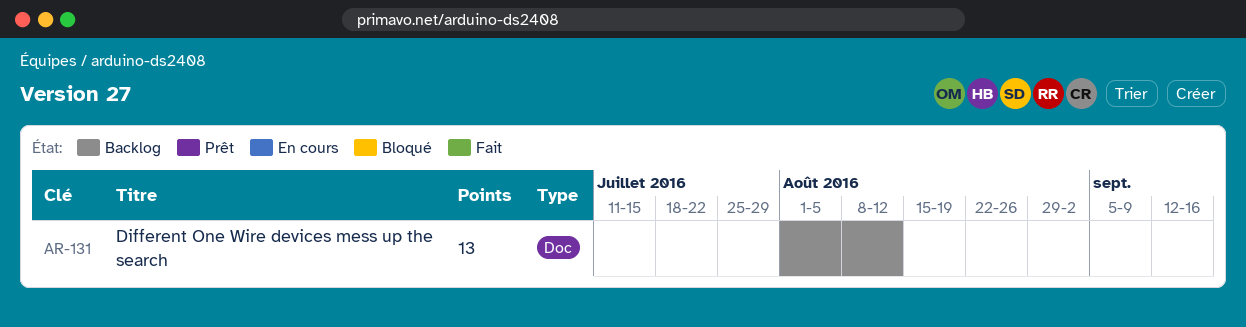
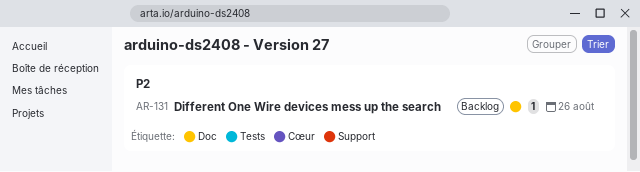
AR-131, estimate: 13 -> 1
AR-131, due: Aug 12 -> Aug 26

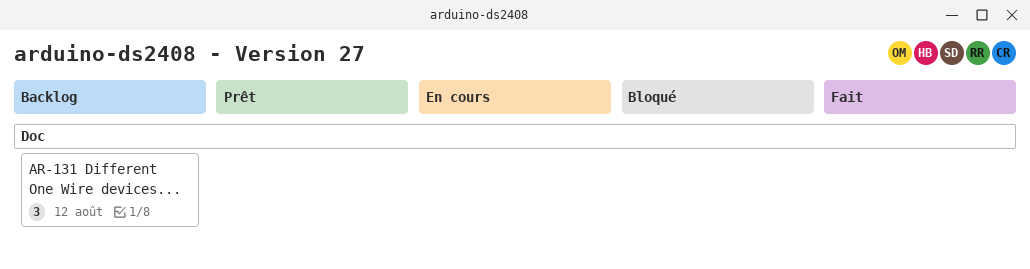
AR-131, estimate: 1 -> 3
AR-131, due: Aug 26 -> Aug 12

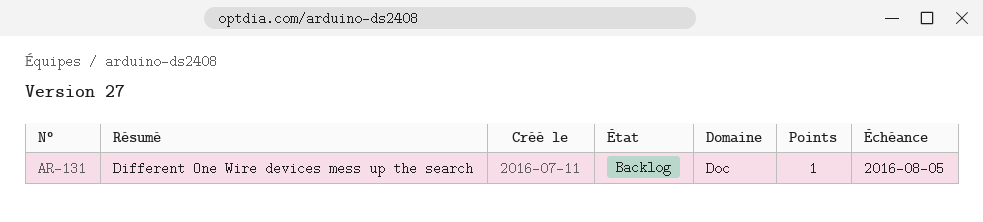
AR-131, estimate: 3 -> 1
AR-131, due: Aug 12 -> Aug 5

